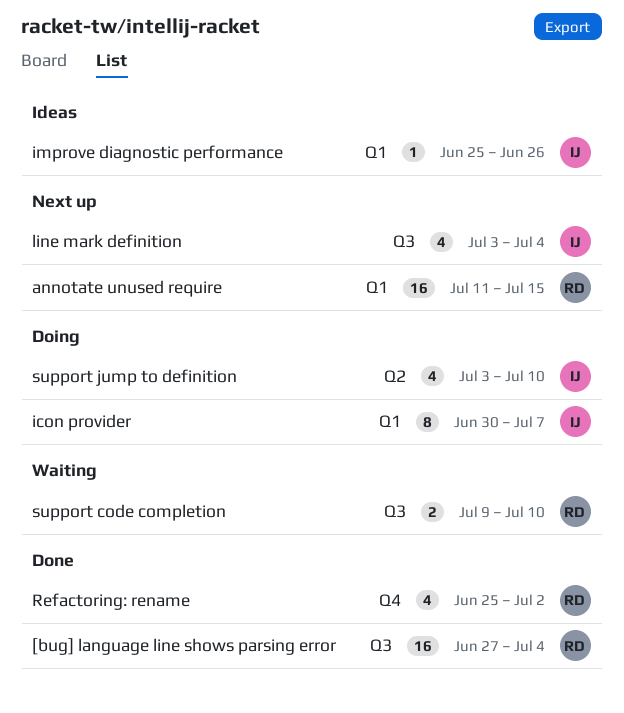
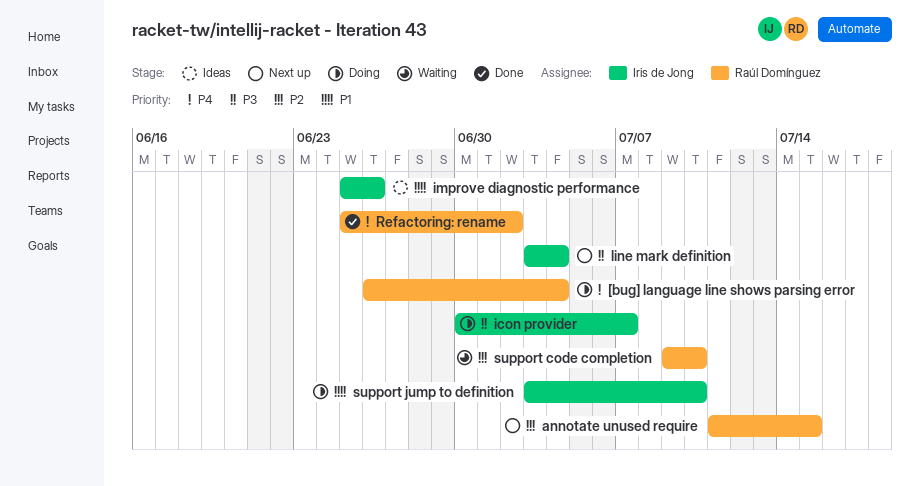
[bug] language line shows parsing error, status: Done -> Doing
[bug] language line shows parsing error, start: Jun 27 -> Jun 26

